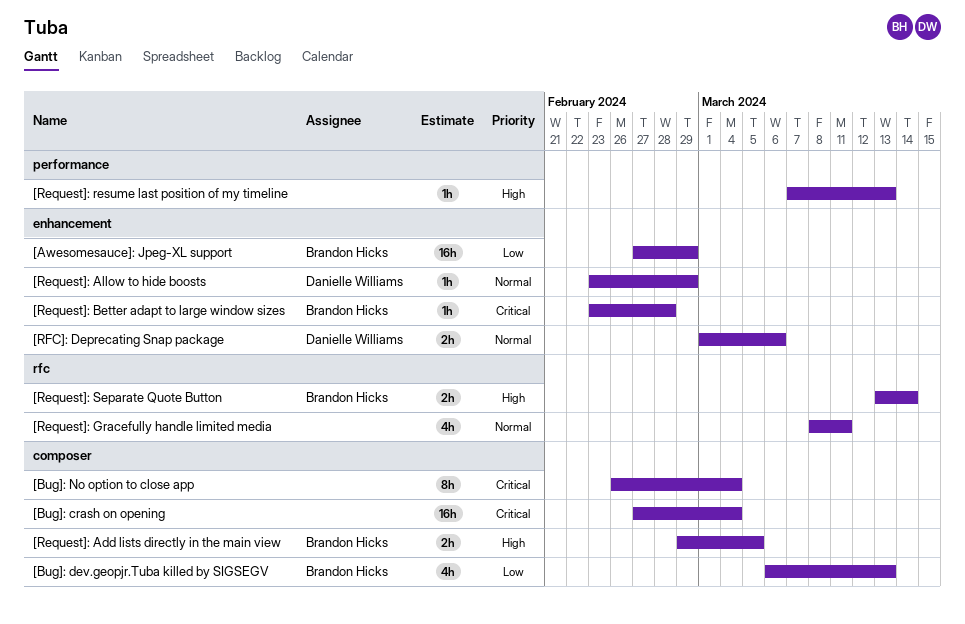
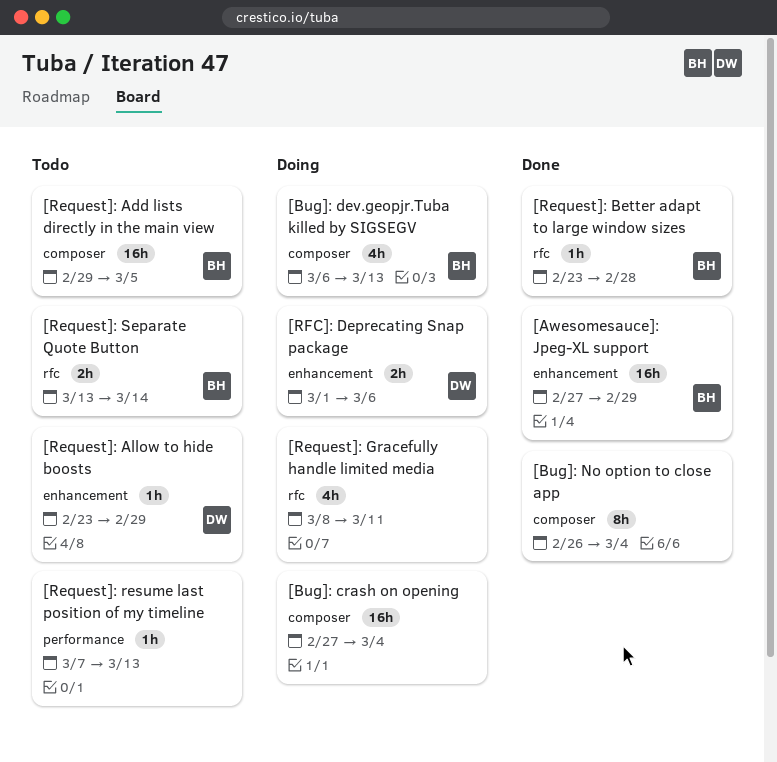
[Request]: Add lists directly in the main view, estimate: 2h -> 16h
[Request]: Better adapt to large window sizes, label: enhancement -> rfc

